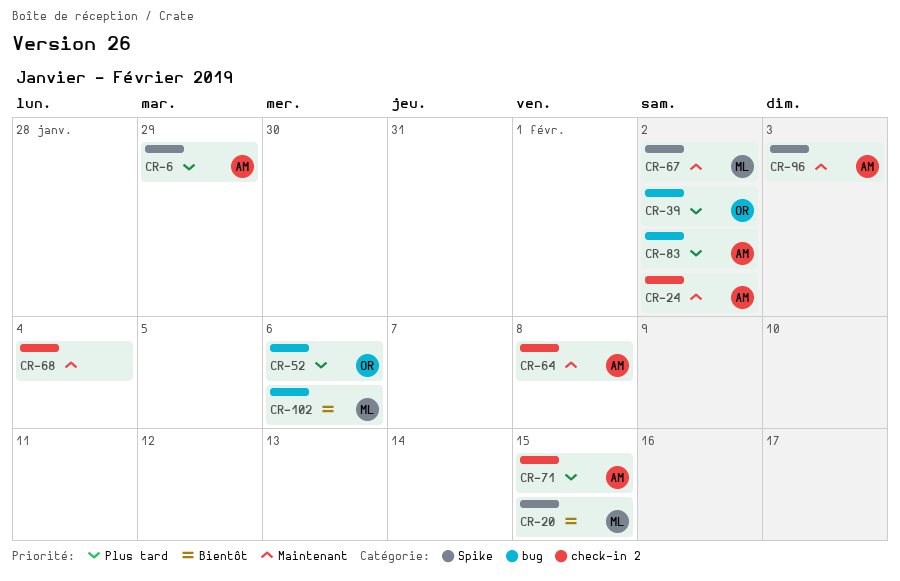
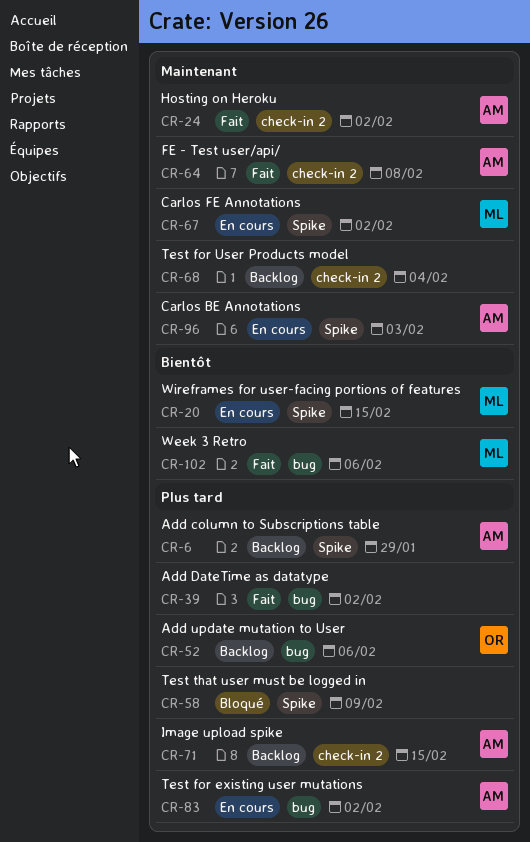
CR-39, owner: OR -> none
CR-58: none -> present

